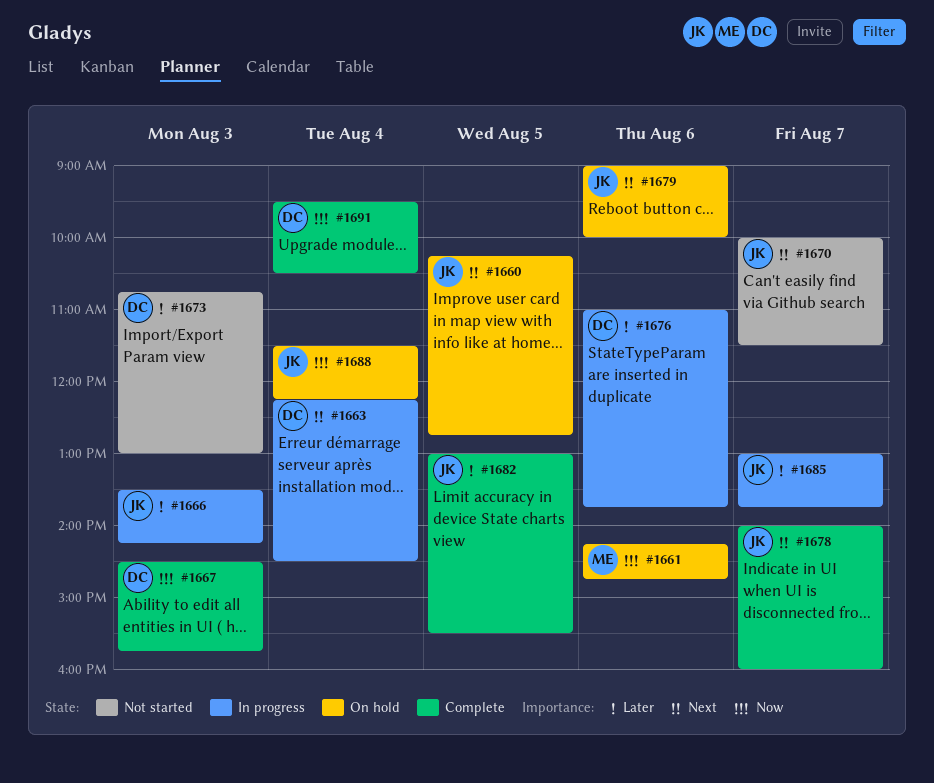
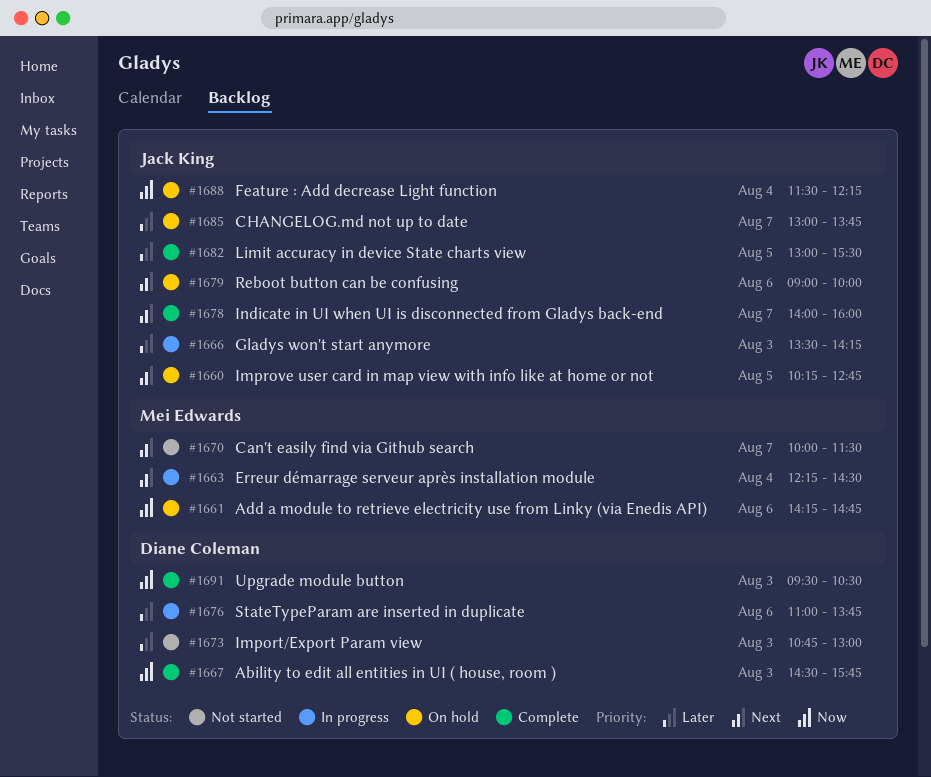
#1663, owner: Diane Coleman -> Mei Edwards
#1670, owner: Jack King -> Mei Edwards
#1685, status: In progress -> On hold
#1691, day: Aug 4 -> Aug 3

